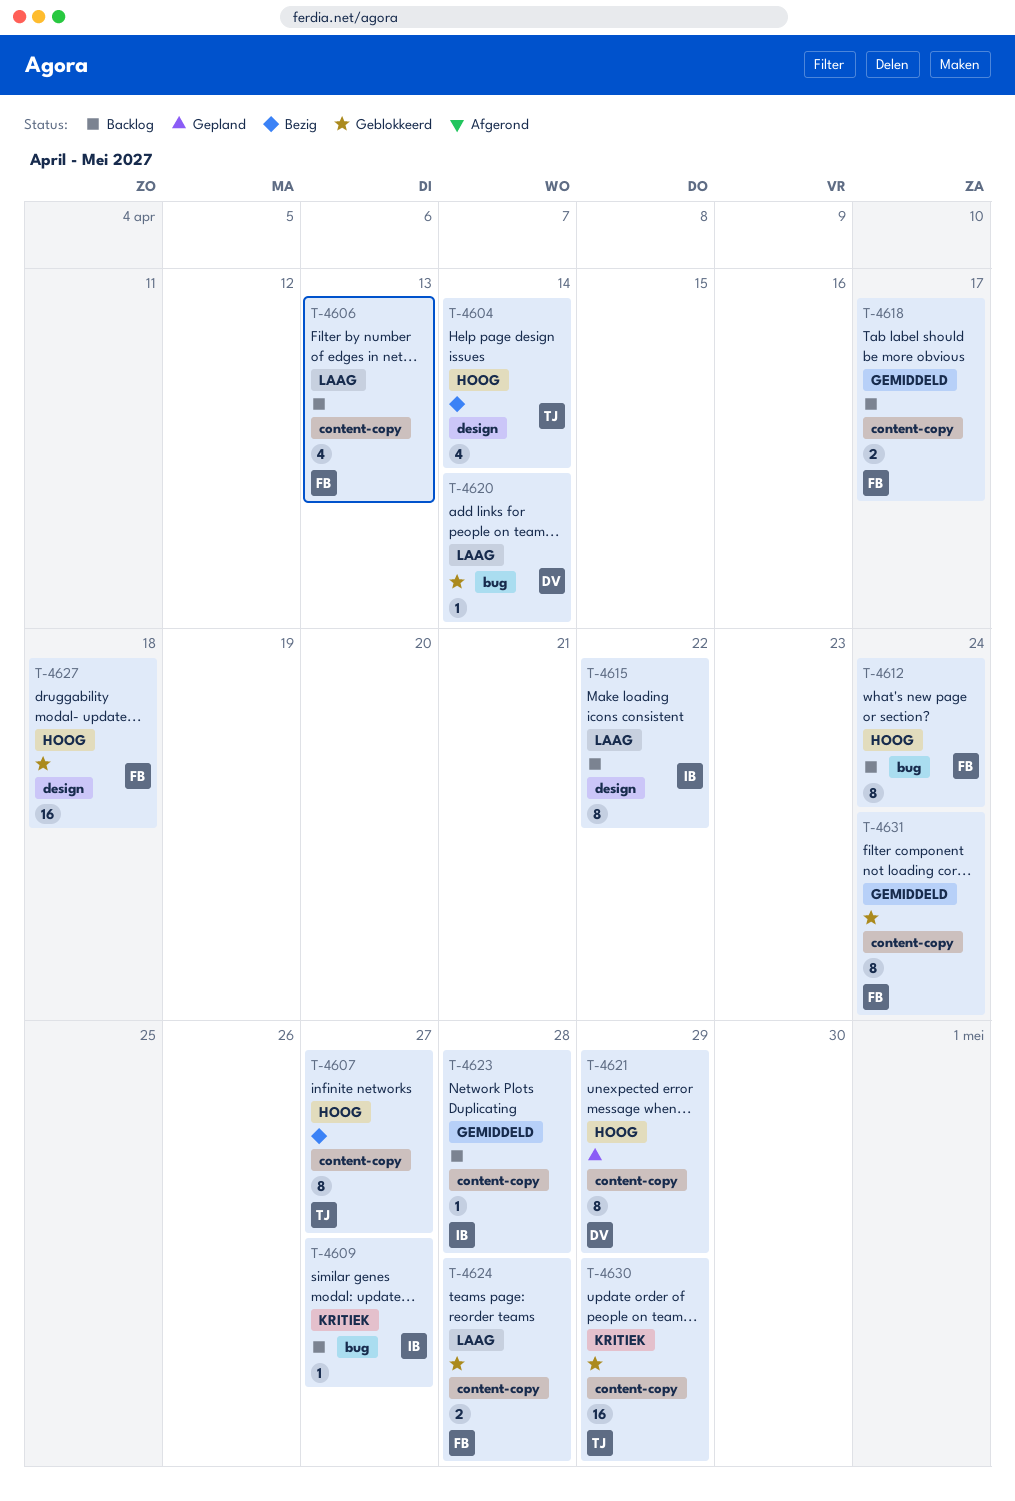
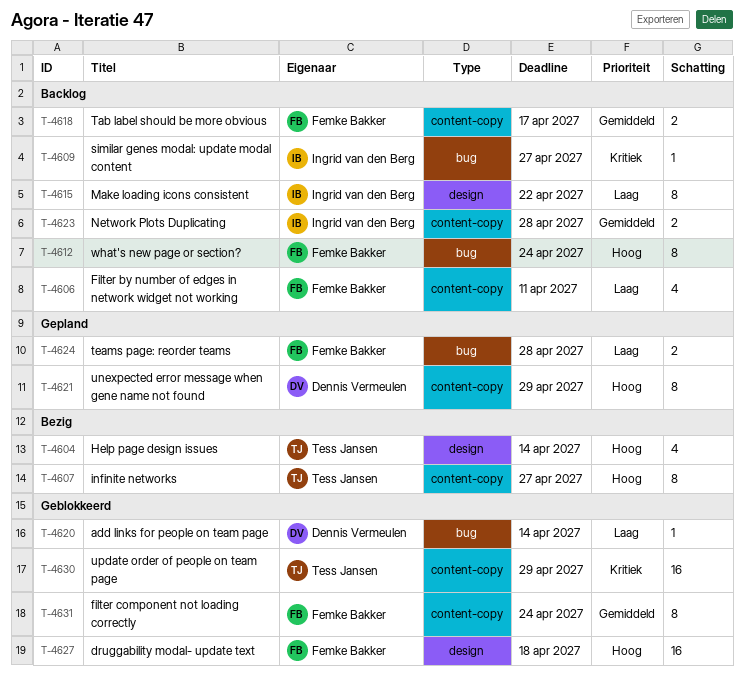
T-4606, due: Apr 13 -> Apr 11
T-4623, estimate: 1 -> 2
T-4624, status: Geblokkeerd -> Gepland
T-4624, label: content-copy -> bug

